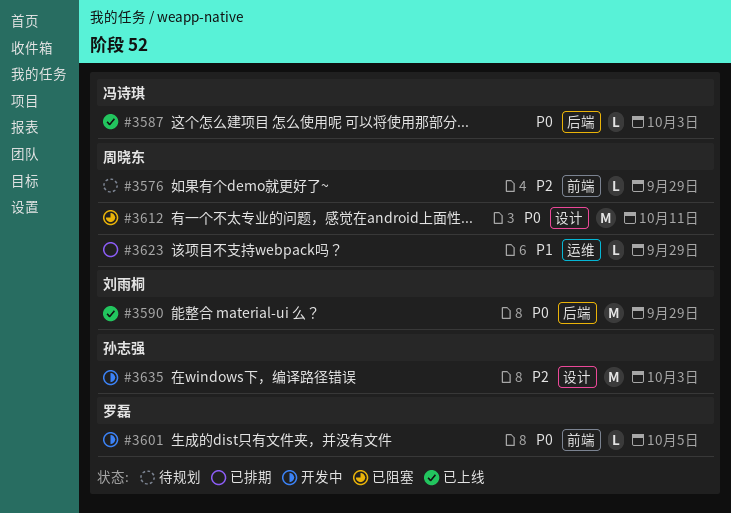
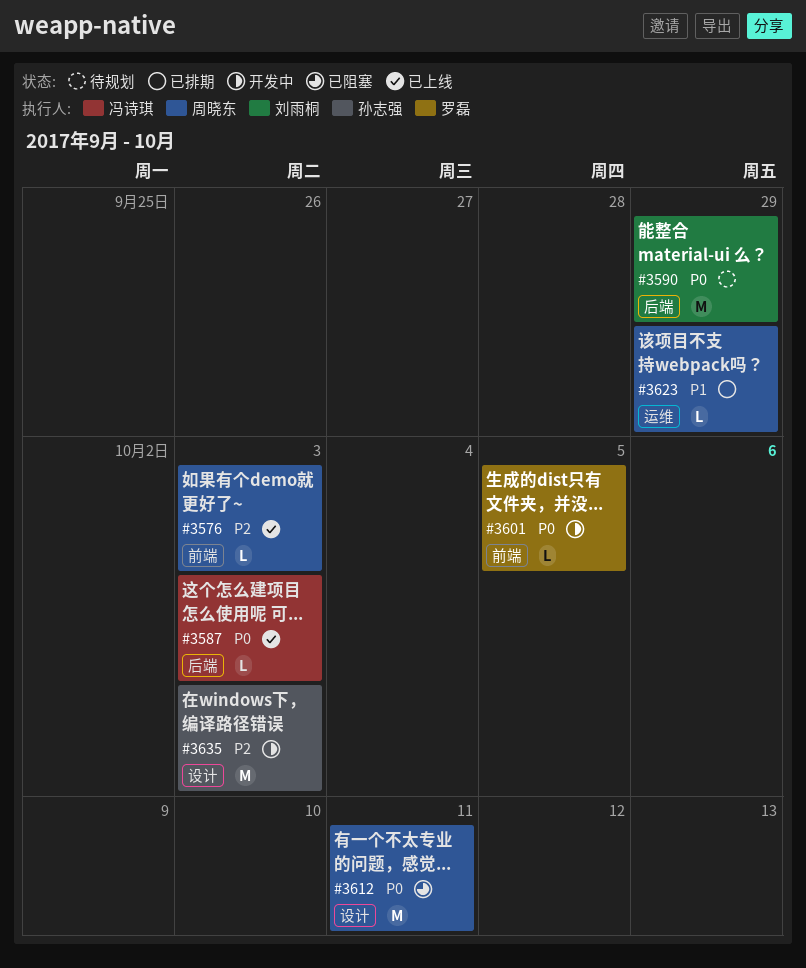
#3576, status: 待规划 -> 已上线
#3576, due: Sep 29 -> Oct 3
#3590, status: 已上线 -> 待规划

